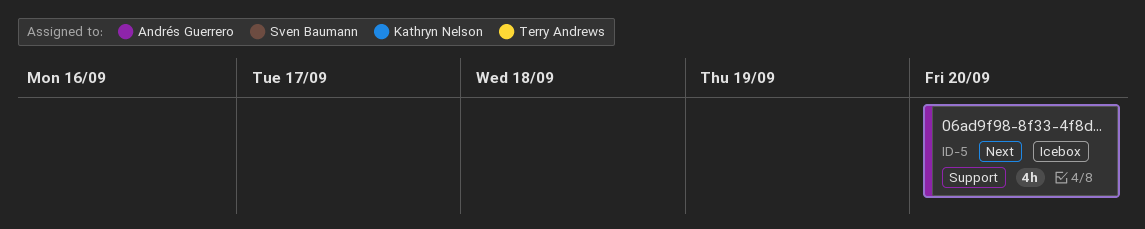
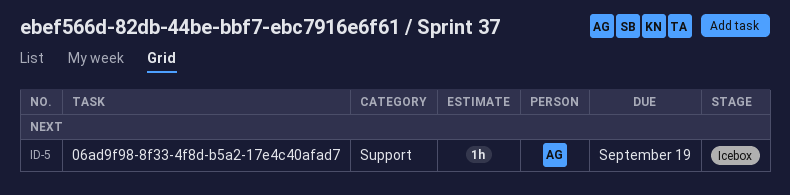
ID-5, estimate: 4h -> 1h
ID-5, due: Sep 20 -> Sep 19

